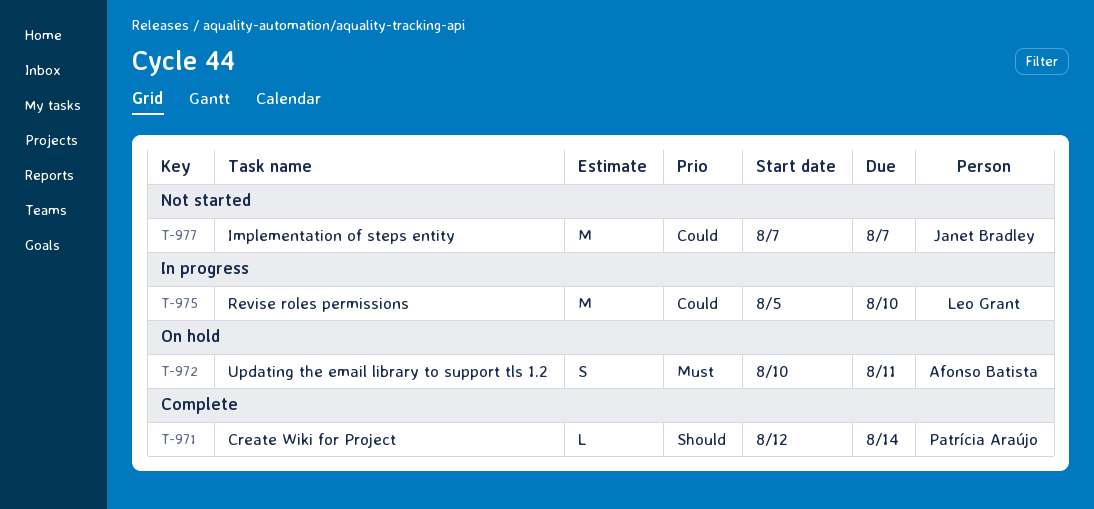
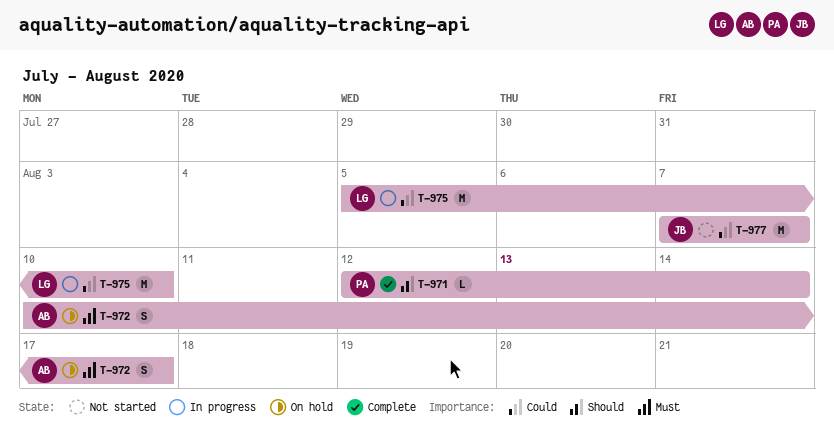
T-972, due: Aug 11 -> Aug 17

